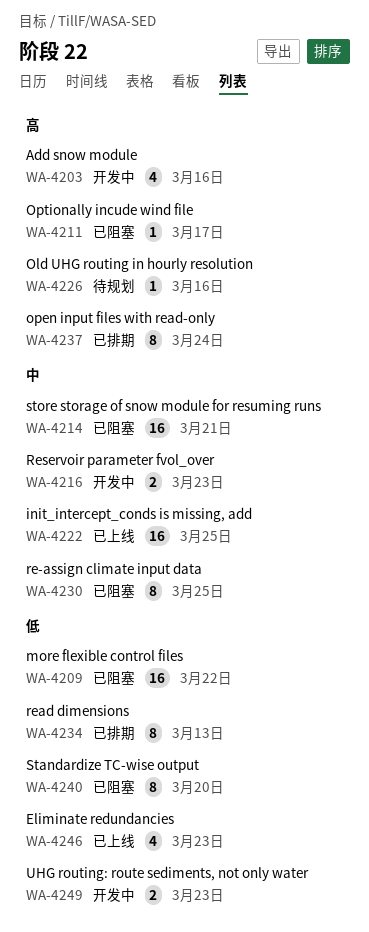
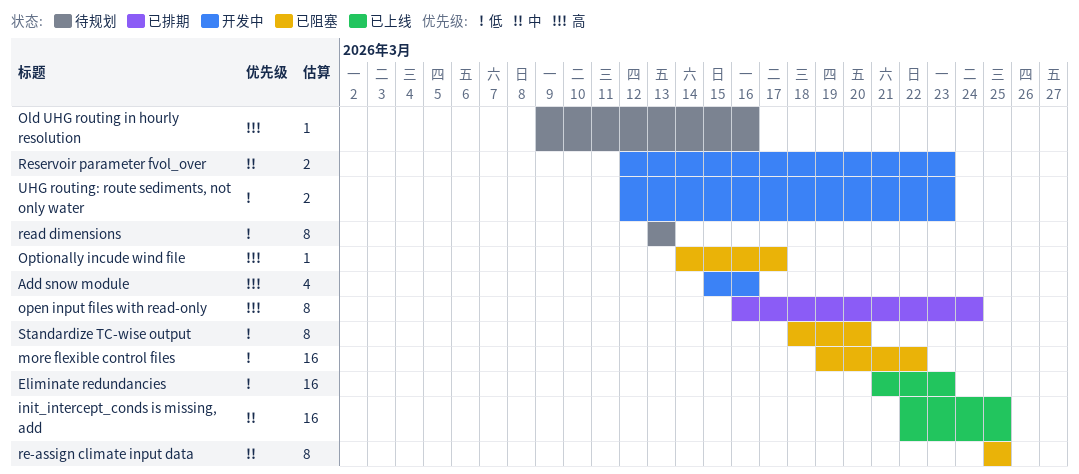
Eliminate redundancies, estimate: 4 -> 16
read dimensions, status: 已排期 -> 待规划
store storage of snow module for resuming runs: present -> none

